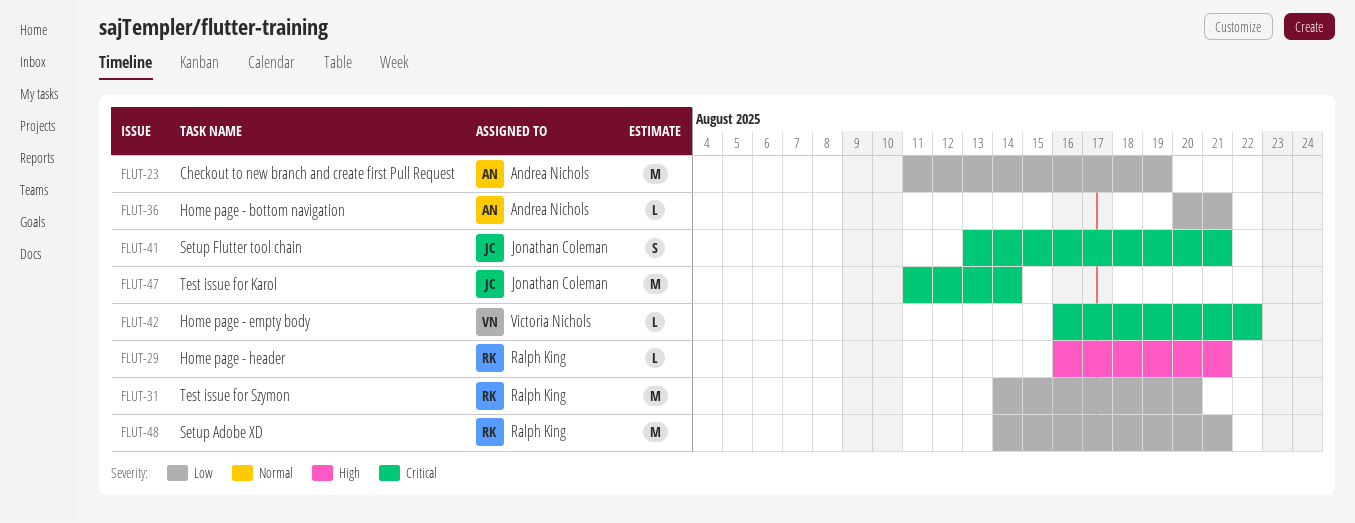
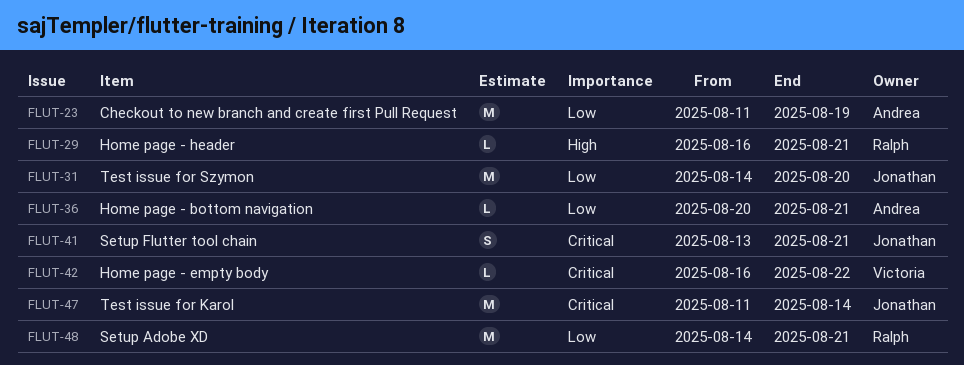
FLUT-31, owner: Ralph King -> Jonathan Coleman

